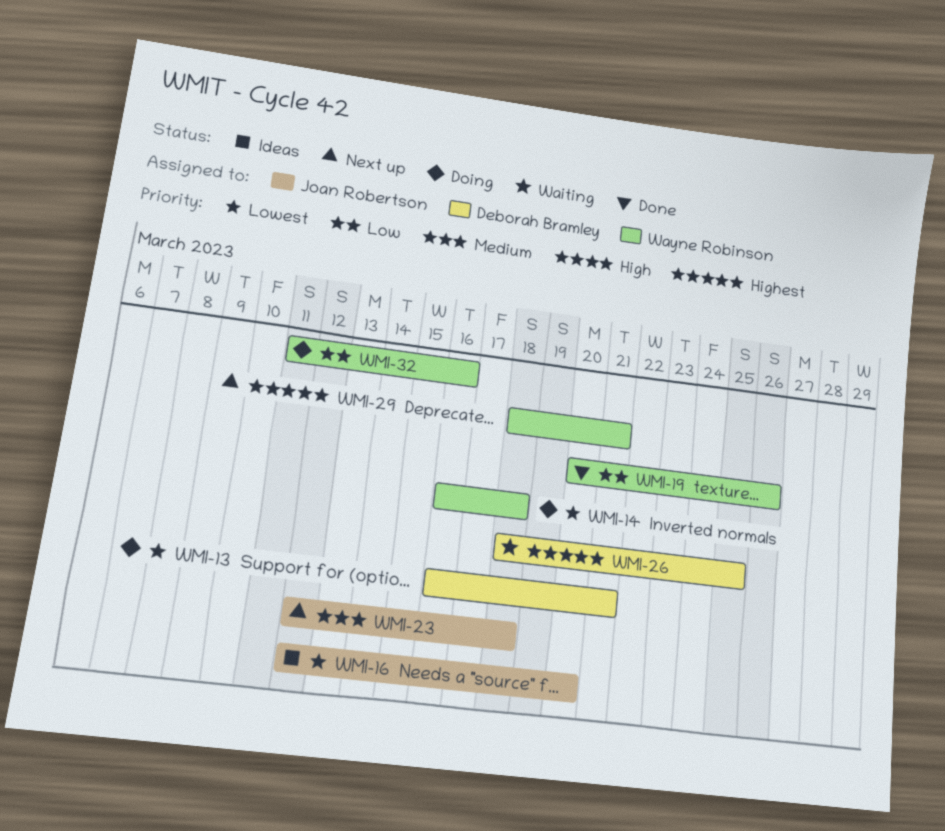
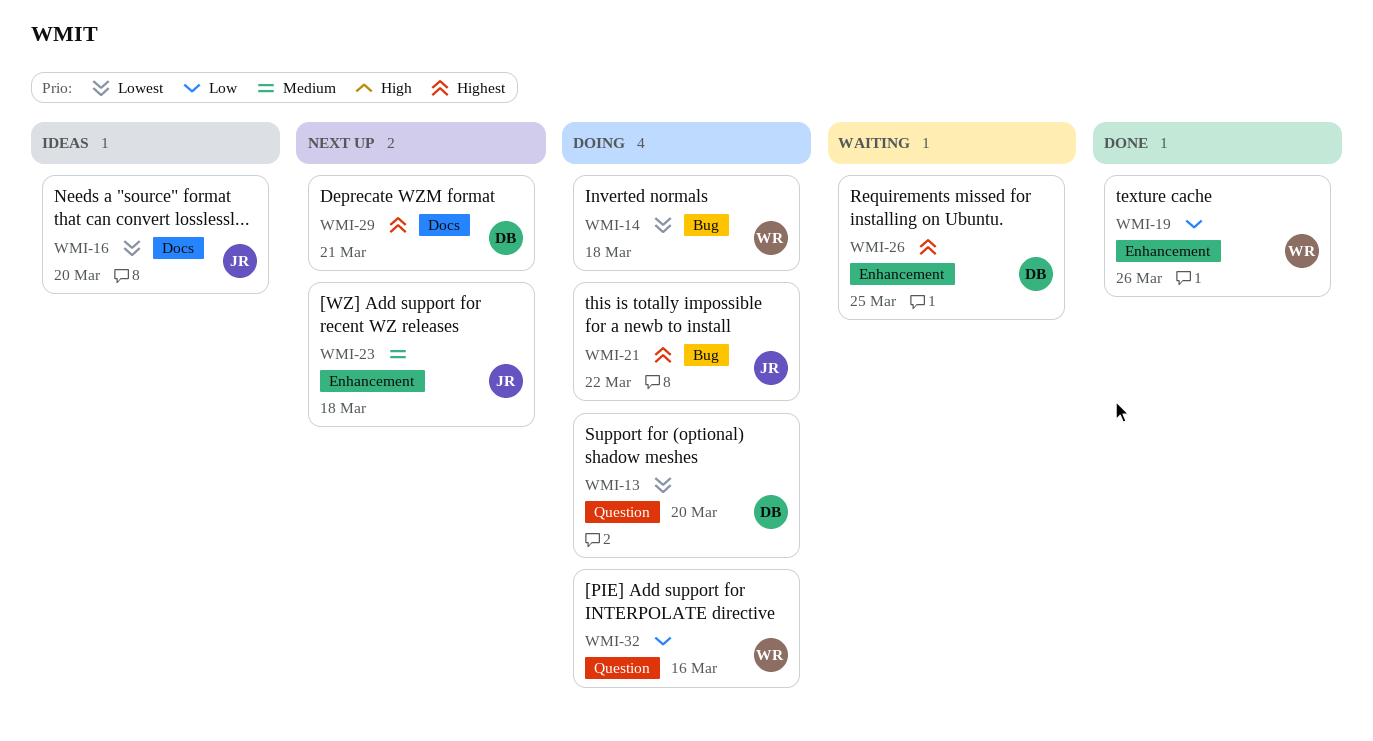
WMI-13, due: Mar 21 -> Mar 20
WMI-21: none -> present
WMI-29, owner: Wayne Robinson -> Deborah Bramley

